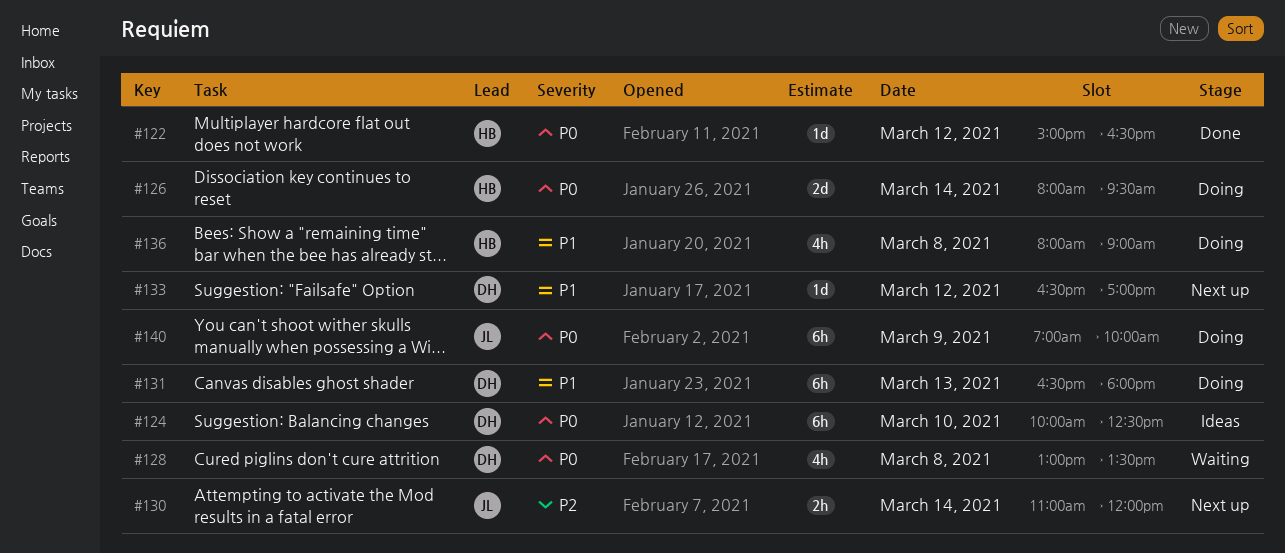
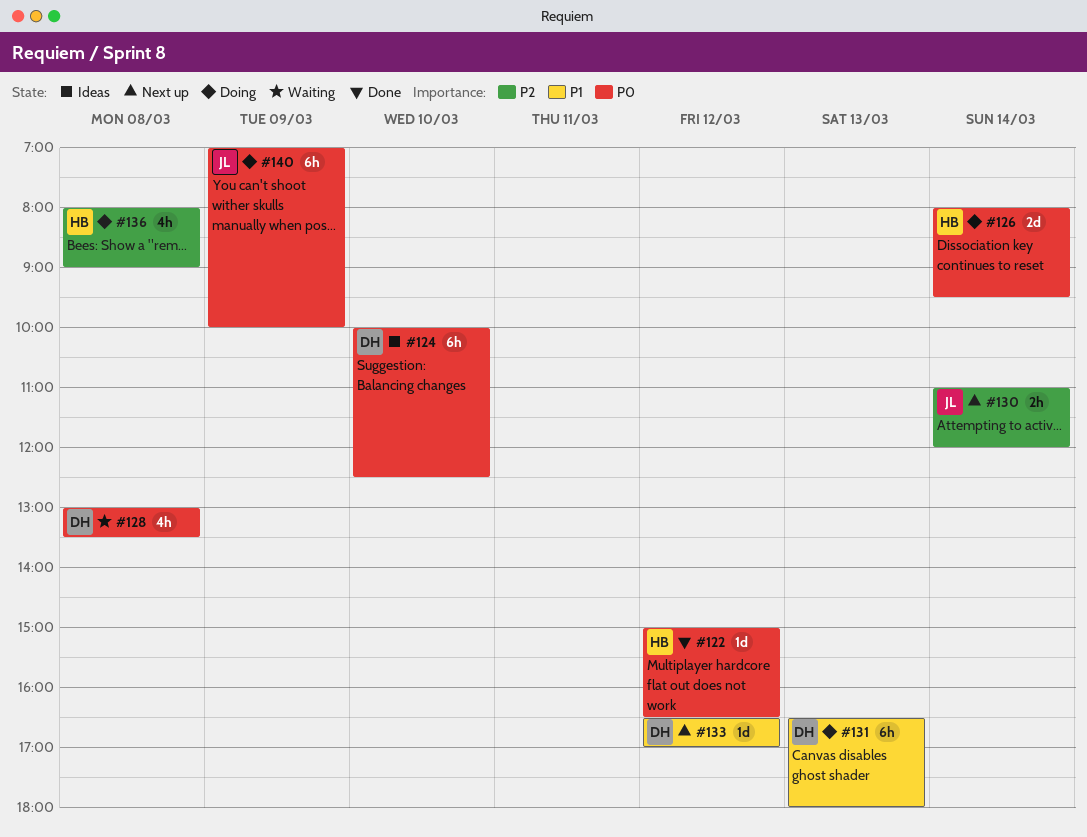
#136, priority: P1 -> P2

